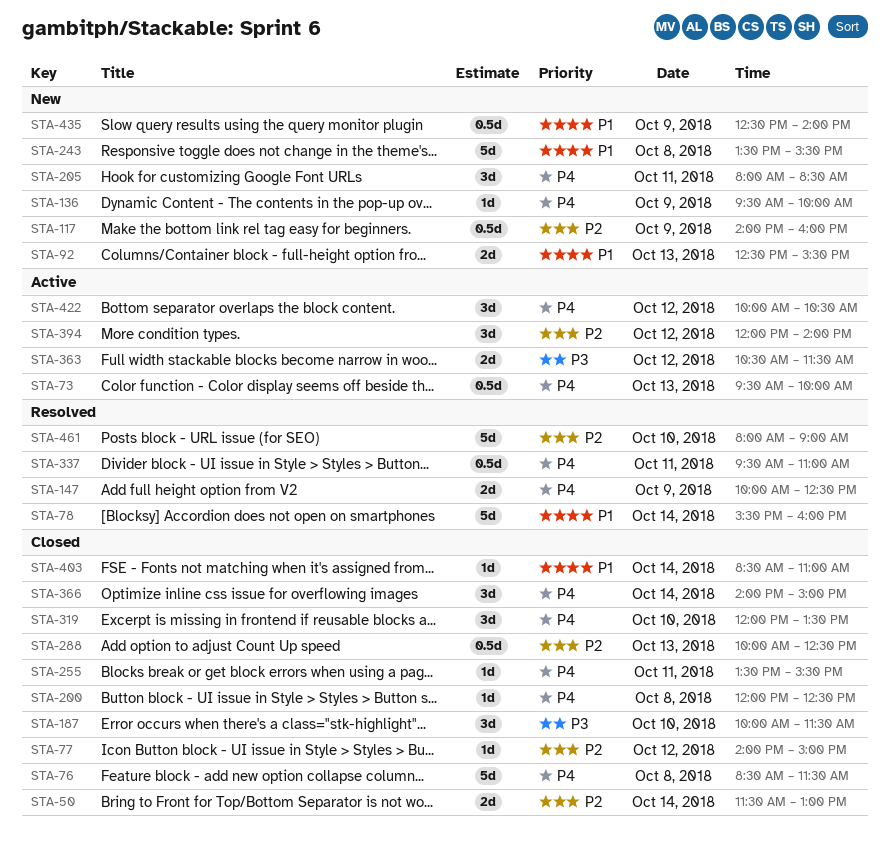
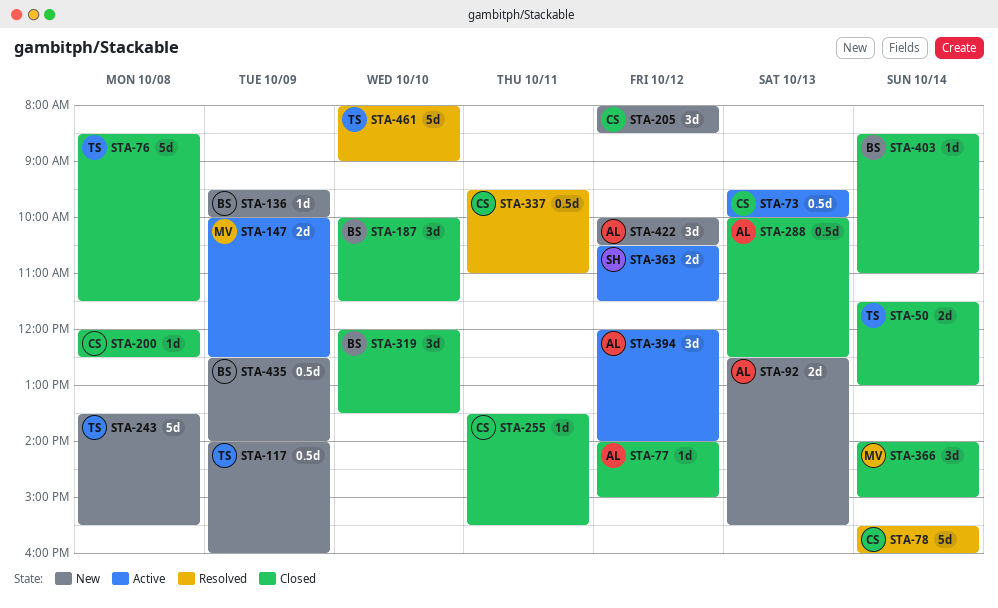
STA-147, status: Resolved -> Active
STA-205, day: Oct 11 -> Oct 12
STA-422, status: Active -> New

